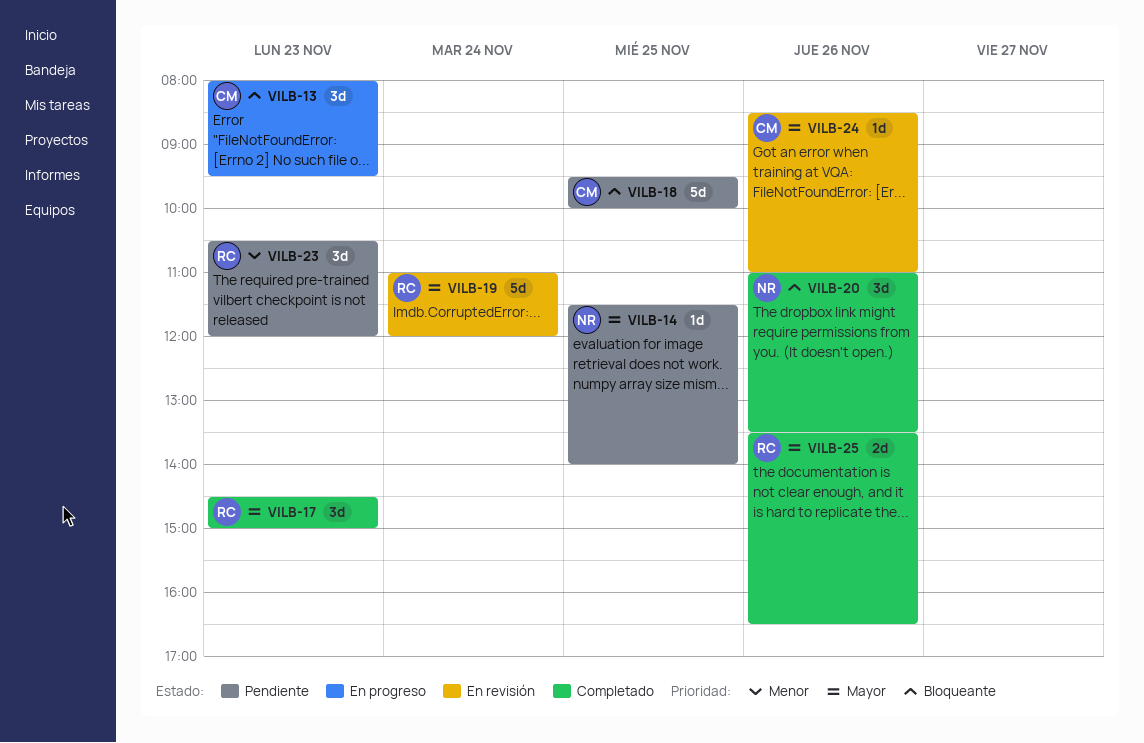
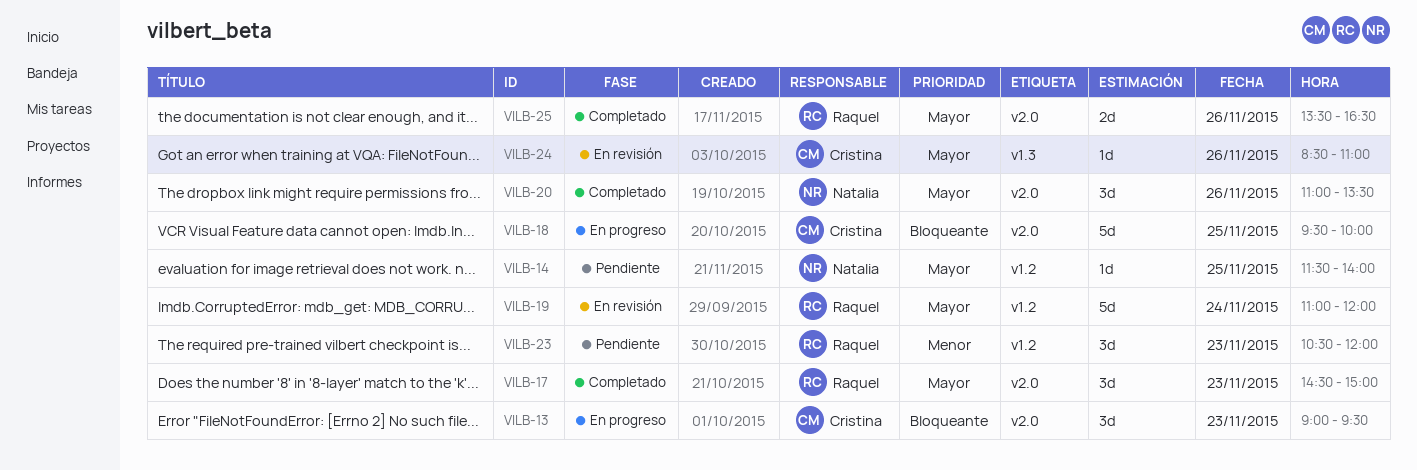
VILB-13, begins: 08:00 -> 09:00
VILB-18, status: Pendiente -> En progreso
VILB-20, priority: Bloqueante -> Mayor

